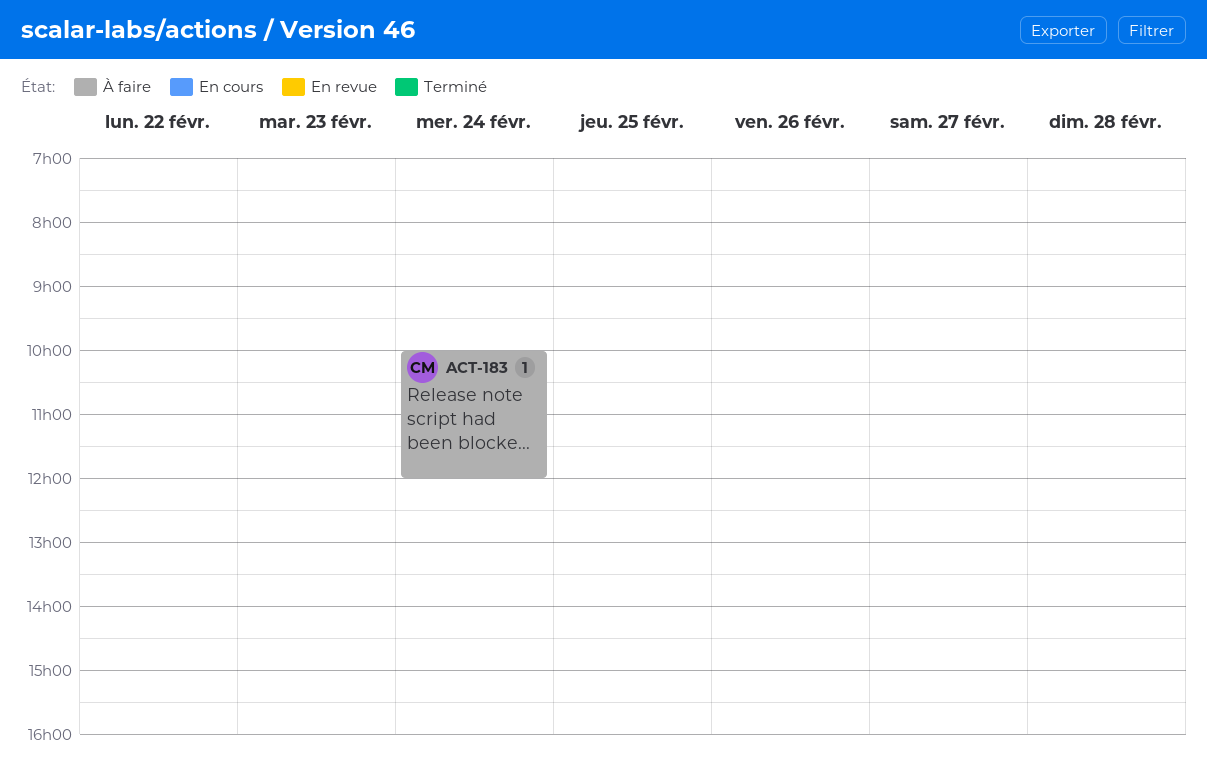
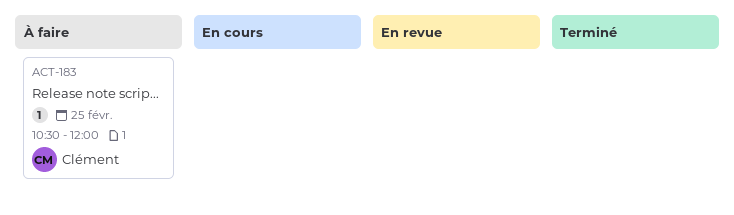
ACT-183, day: Feb 24 -> Feb 25
ACT-183, begins: 10:00 -> 10:30

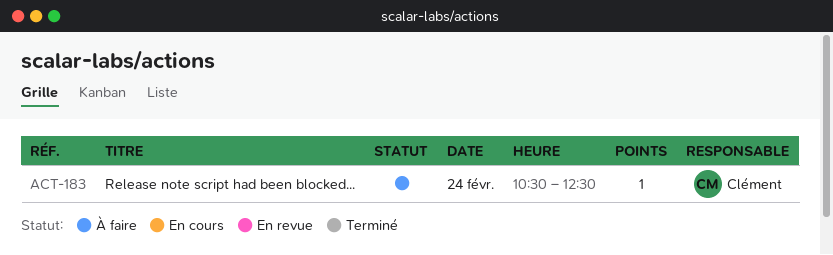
ACT-183, day: Feb 25 -> Feb 24
ACT-183, ends: 12:00 -> 12:30

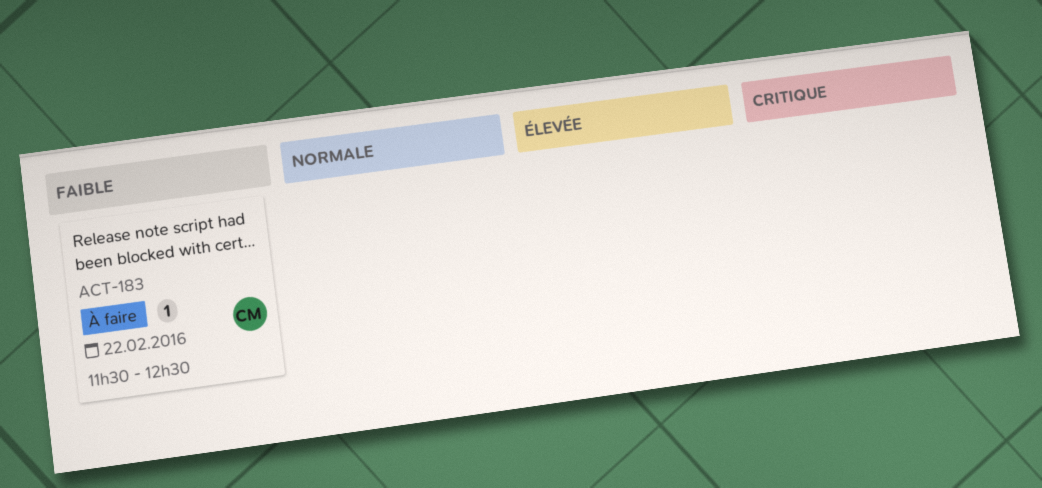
ACT-183, day: Feb 24 -> Feb 22
ACT-183, begins: 10:30 -> 11:30

